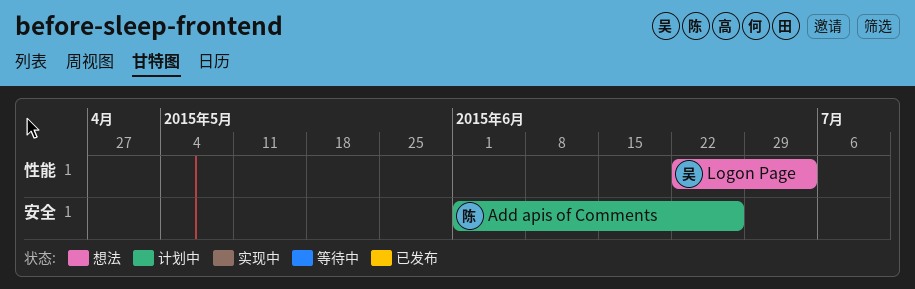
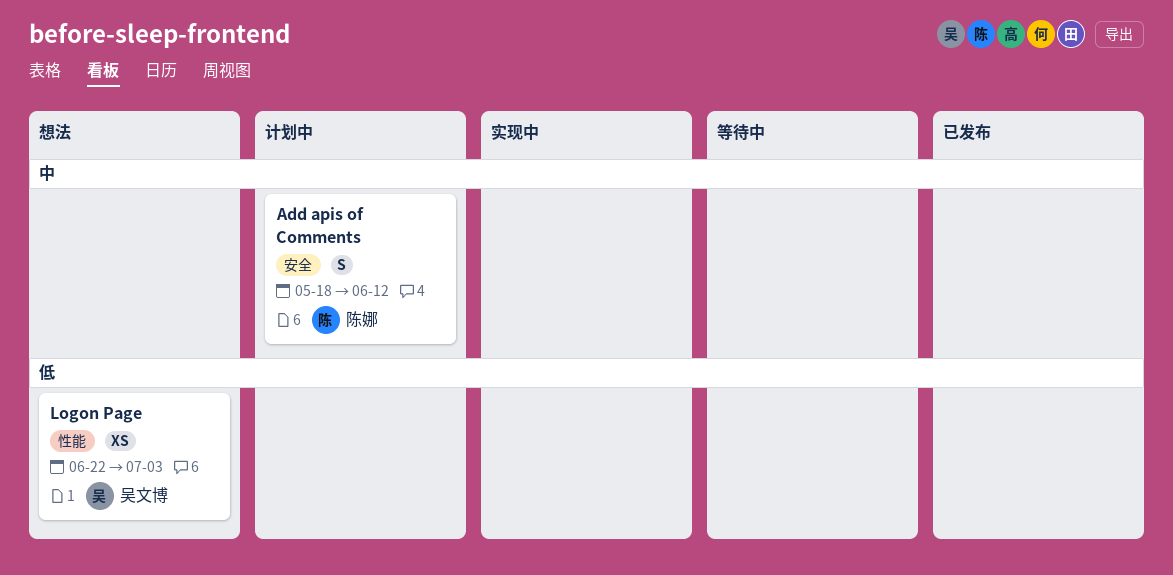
Add apis of Comments, start: Jun 1 -> May 18
Add apis of Comments, due: Jun 26 -> Jun 12

